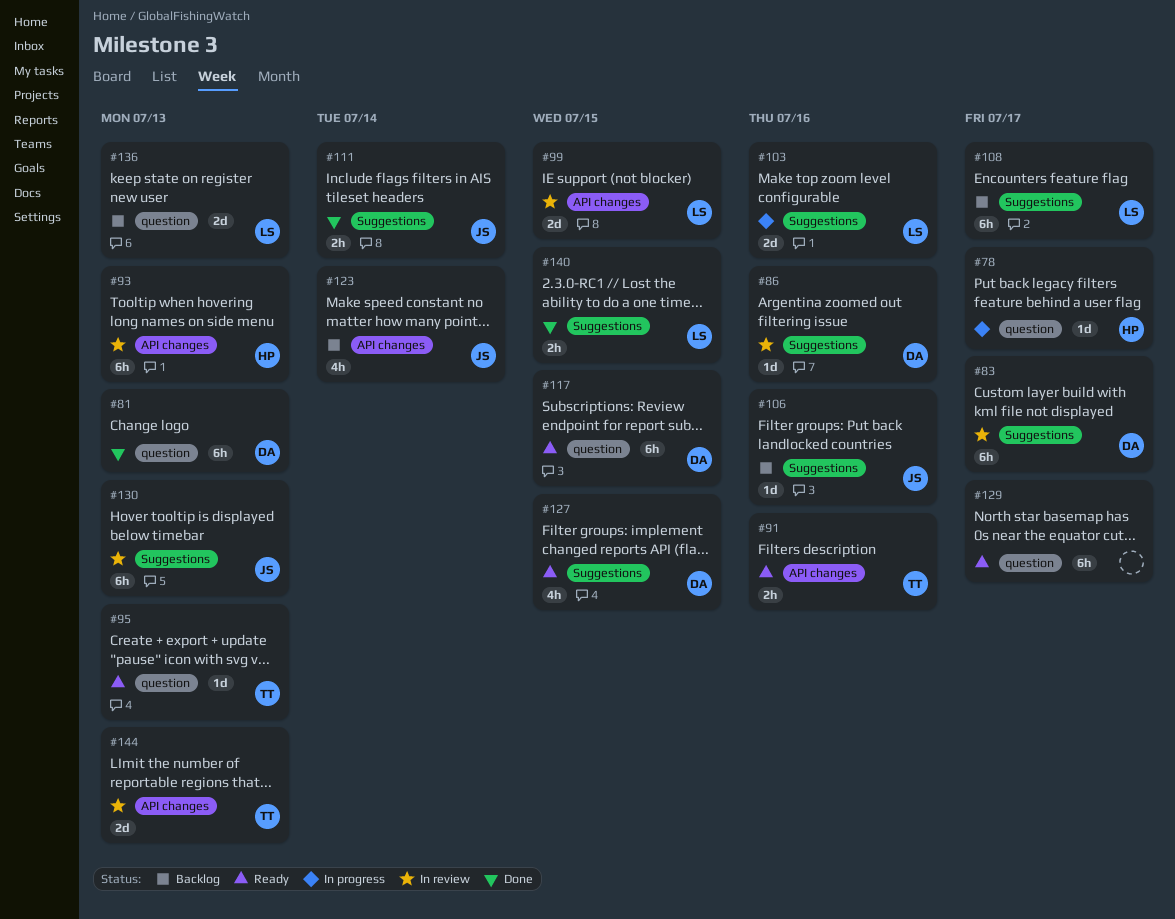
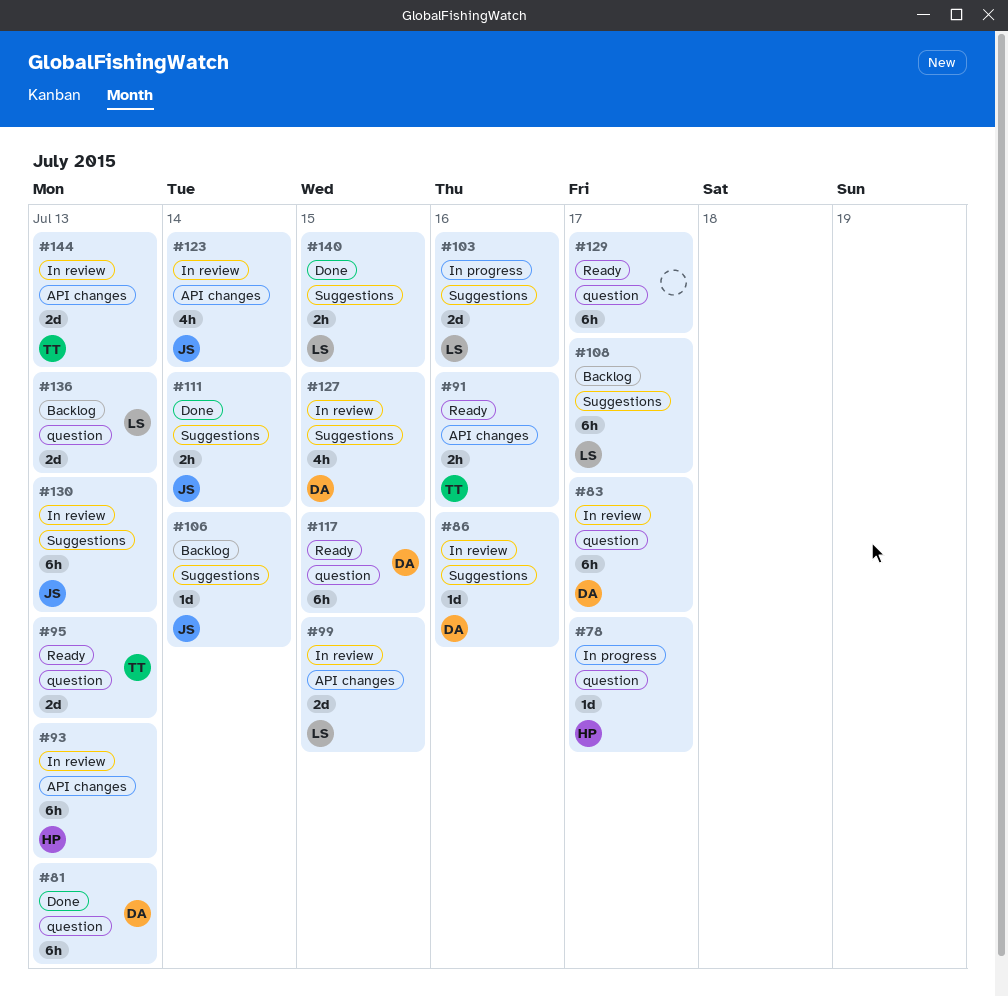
#83, label: Suggestions -> question
#95, estimate: 1d -> 2d
#106, due: Jul 16 -> Jul 14
#123, status: Backlog -> In review
#127, status: Ready -> In review

